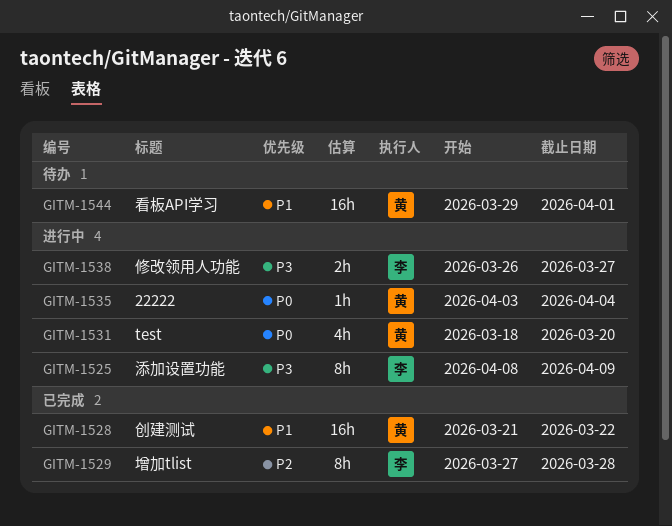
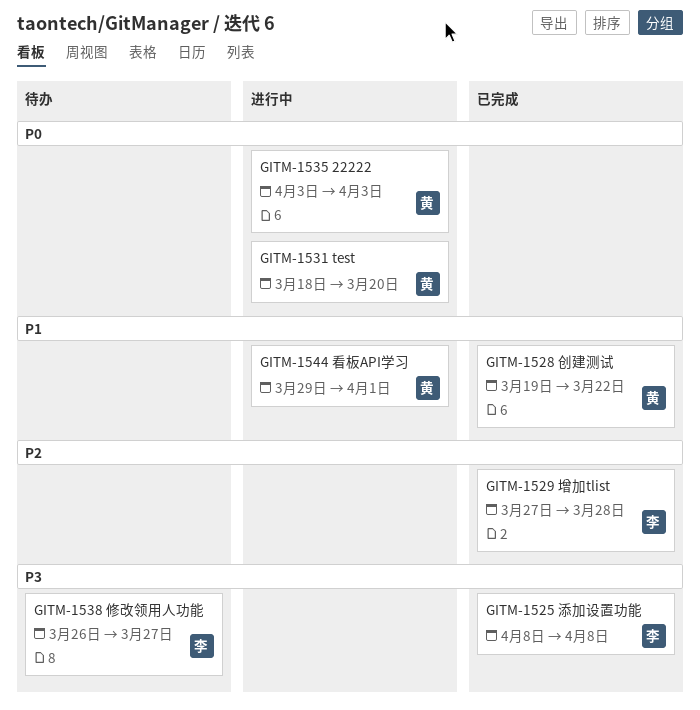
GITM-1525, status: 进行中 -> 已完成
GITM-1525, due: Apr 9 -> Apr 8
GITM-1528, start: Mar 21 -> Mar 19
GITM-1535, due: Apr 4 -> Apr 3
GITM-1538, status: 进行中 -> 待办
GITM-1544, status: 待办 -> 进行中

